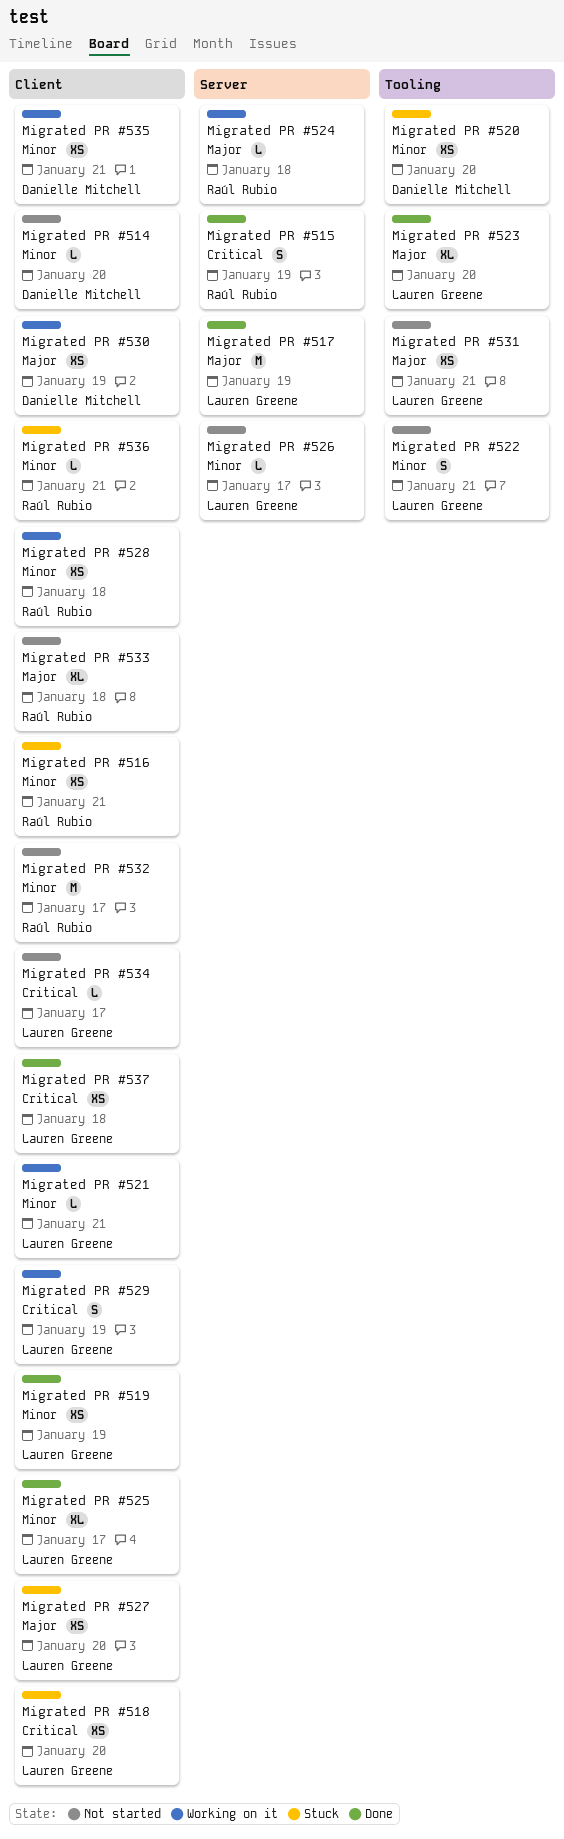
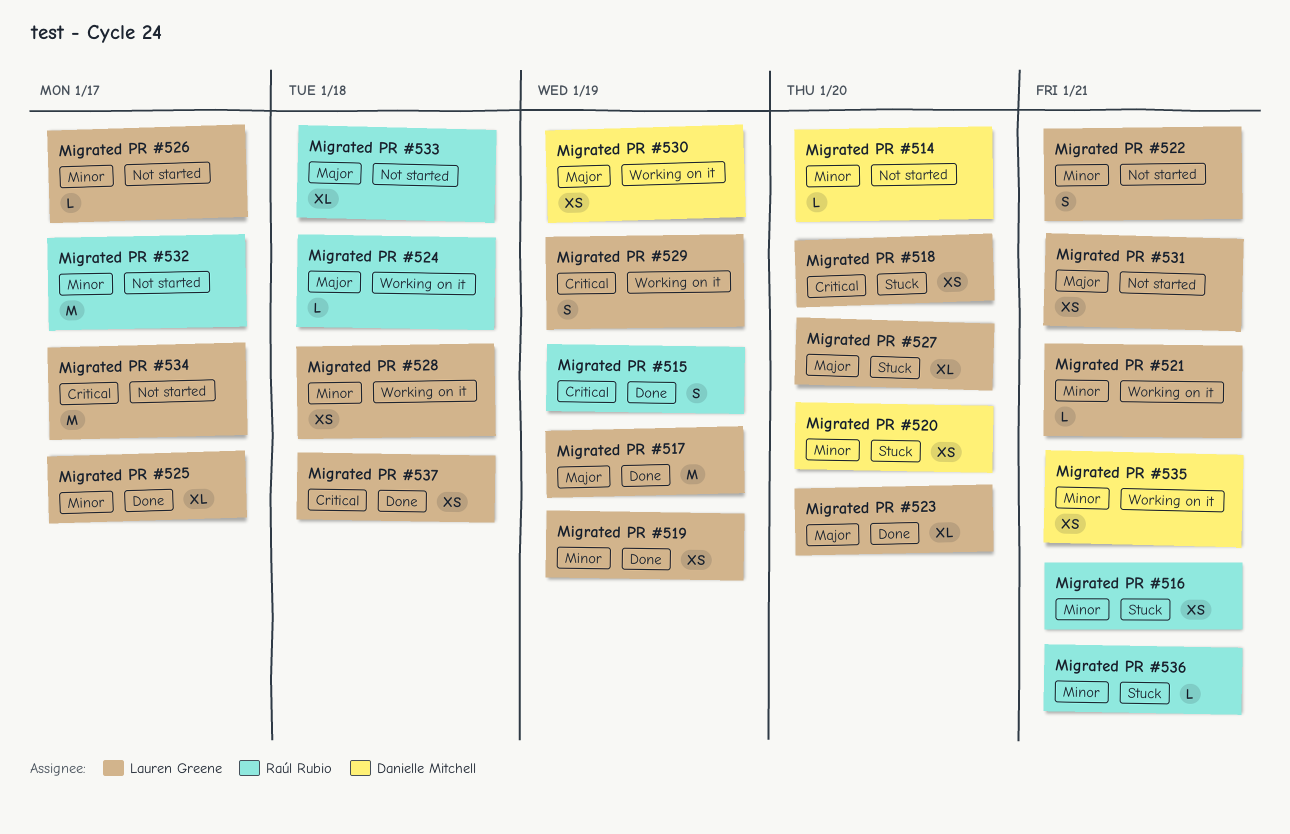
Migrated PR #527, estimate: XS -> XL
Migrated PR #528, owner: Raúl Rubio -> Lauren Greene
Migrated PR #534, estimate: L -> M

